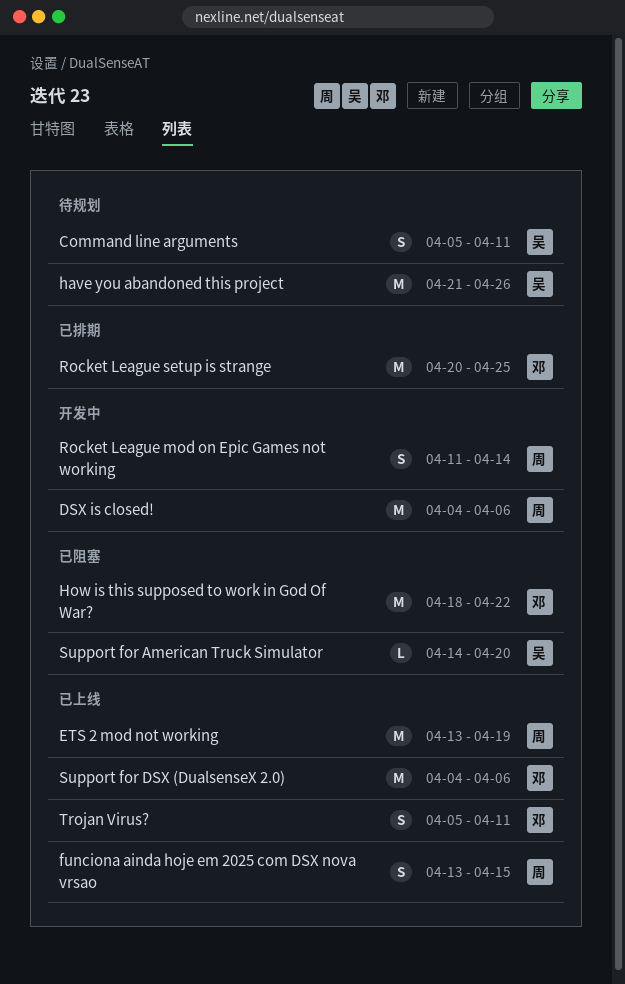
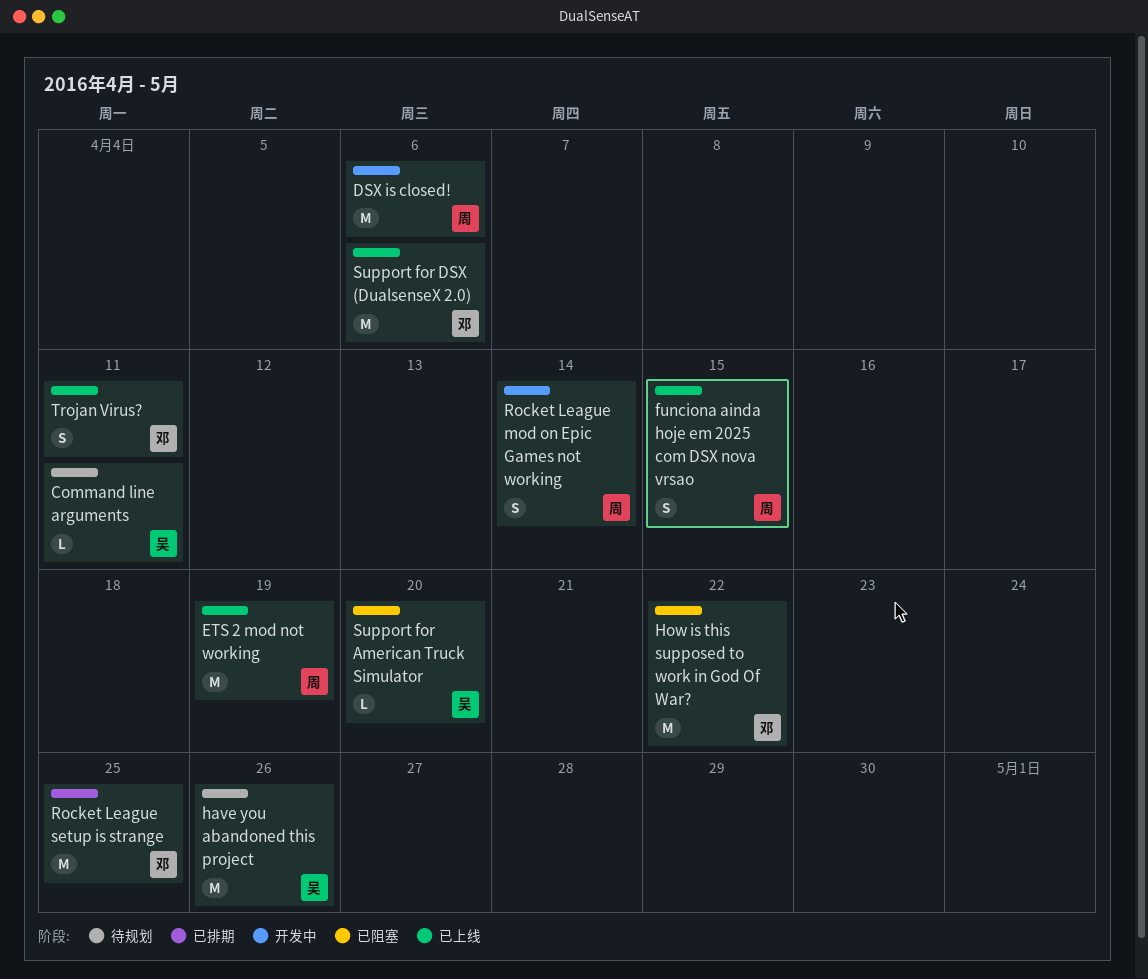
Command line arguments, estimate: S -> L

